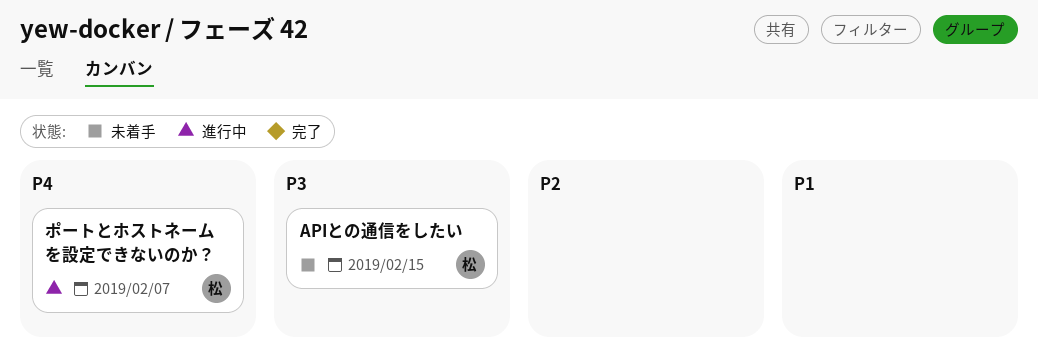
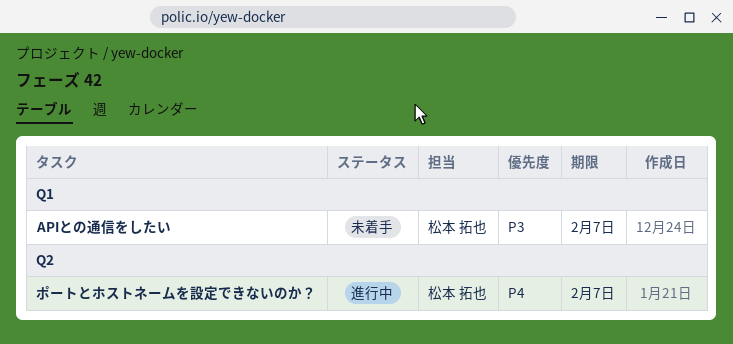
APIとの通信をしたい, due: Feb 15 -> Feb 7

